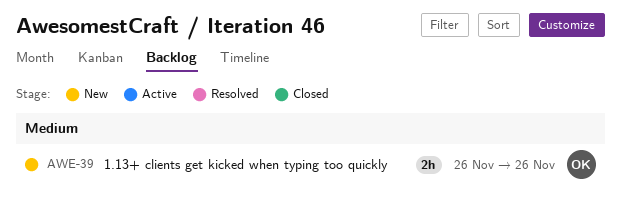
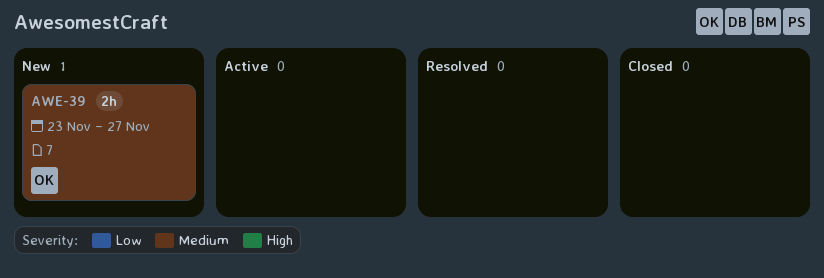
AWE-39, start: Nov 26 -> Nov 23
AWE-39, due: Nov 26 -> Nov 27

